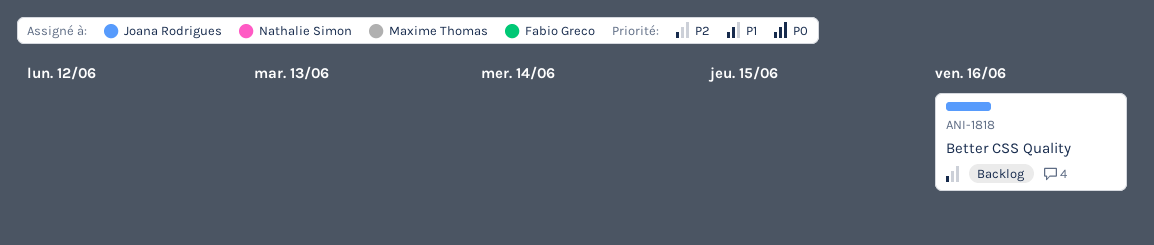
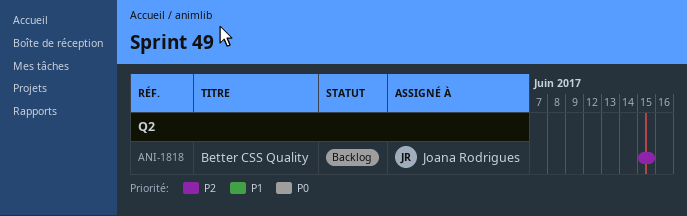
ANI-1818, due: Jun 16 -> Jun 15

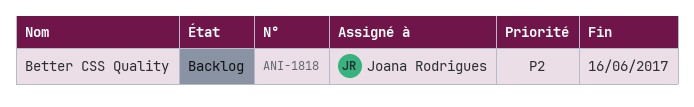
ANI-1818, due: Jun 15 -> Jun 16

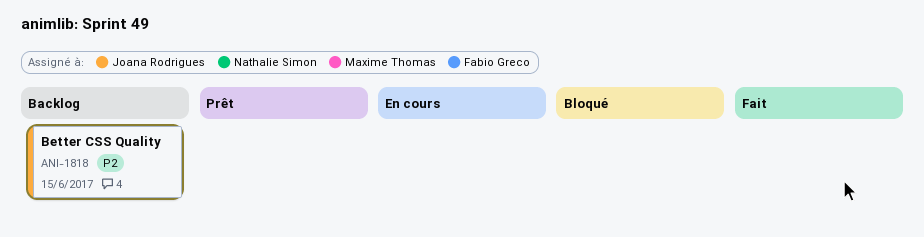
ANI-1818, due: Jun 16 -> Jun 15

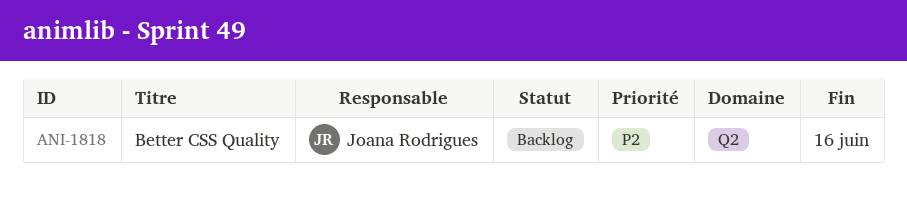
ANI-1818, due: Jun 15 -> Jun 16

